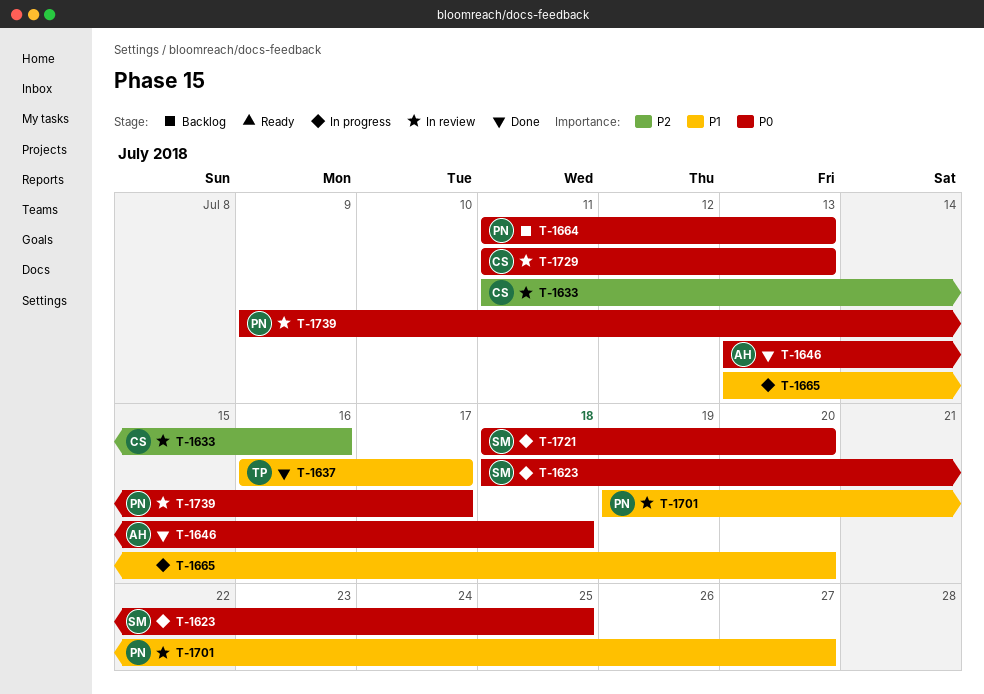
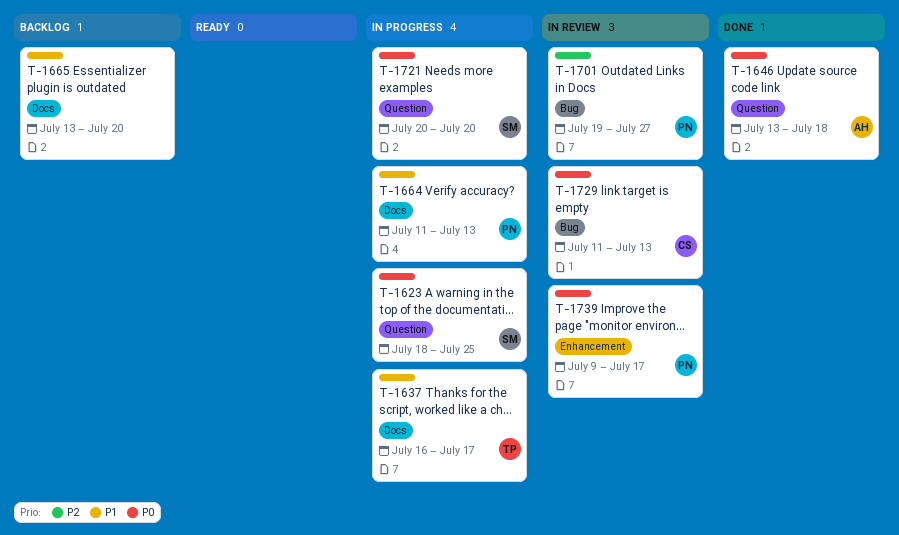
T-1633: present -> none
T-1637, status: Done -> In progress
T-1664, status: Backlog -> In progress
T-1664, priority: P0 -> P1
T-1665, status: In progress -> Backlog
T-1701, priority: P1 -> P2
T-1721, start: Jul 18 -> Jul 20

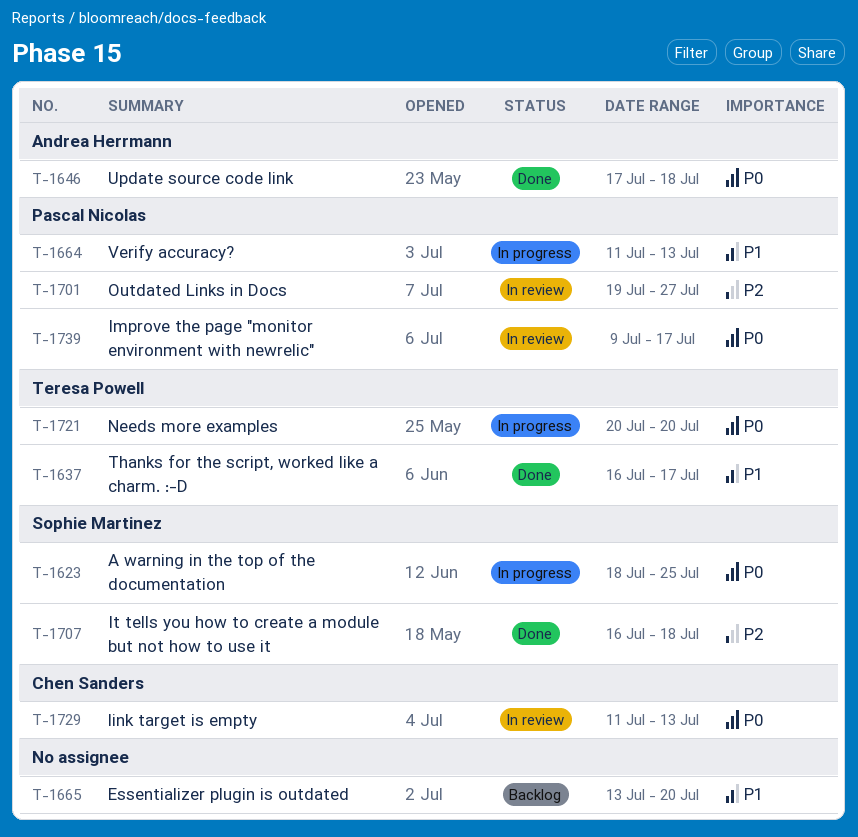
T-1637, status: In progress -> Done
T-1646, start: Jul 13 -> Jul 17
T-1707: none -> present
T-1721, owner: Sophie Martinez -> Teresa Powell

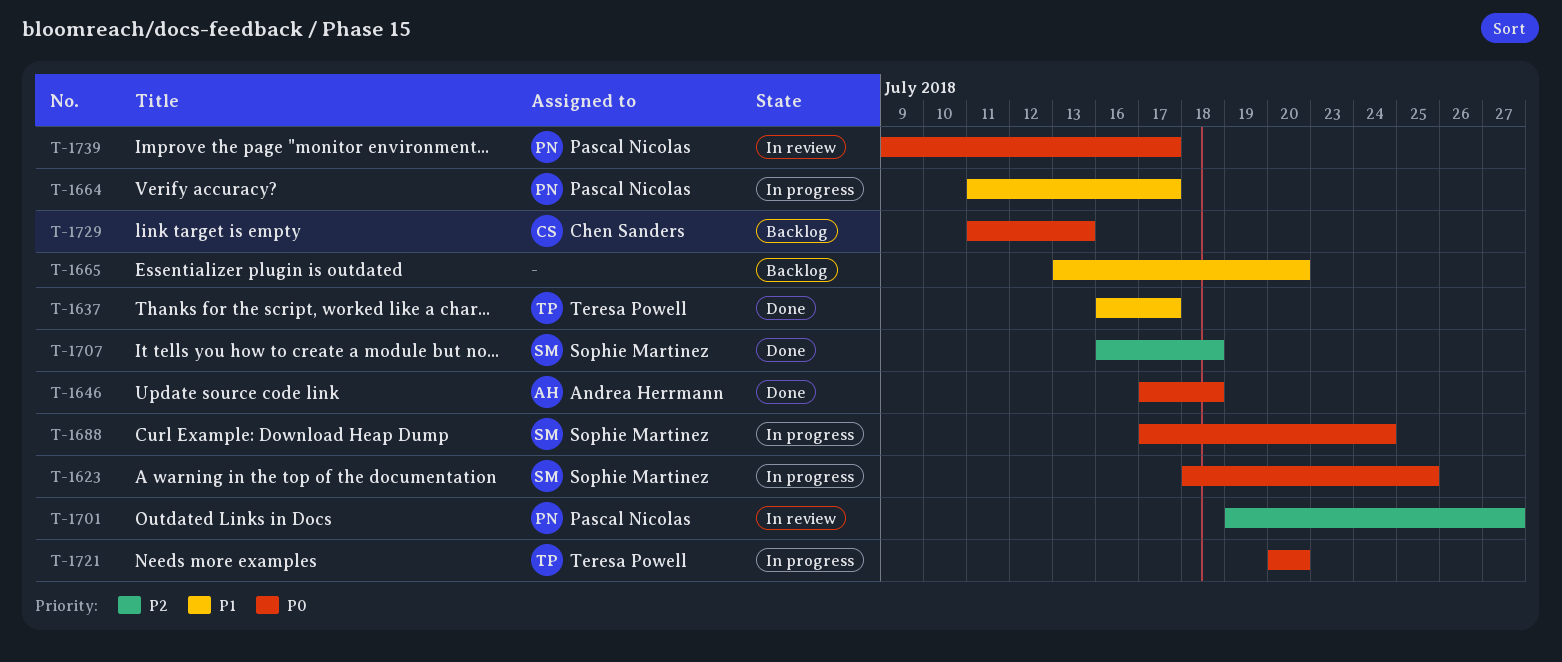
T-1664, due: Jul 13 -> Jul 17
T-1688: none -> present
T-1729, status: In review -> Backlog

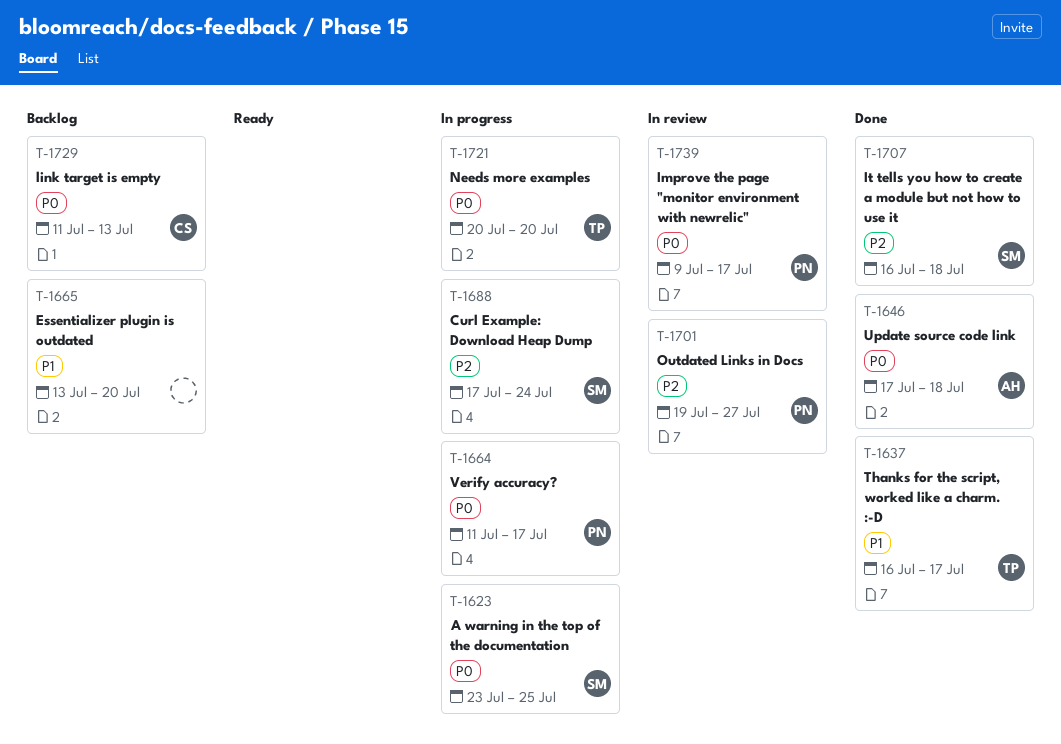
T-1623, start: Jul 18 -> Jul 23
T-1664, priority: P1 -> P0
T-1688, priority: P0 -> P2

